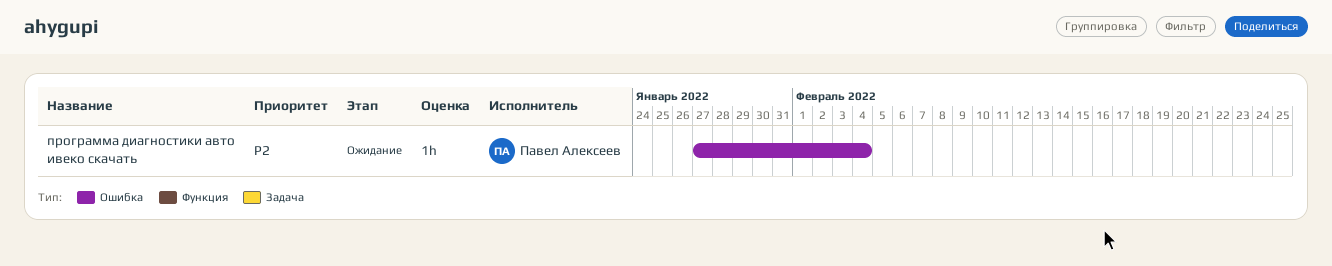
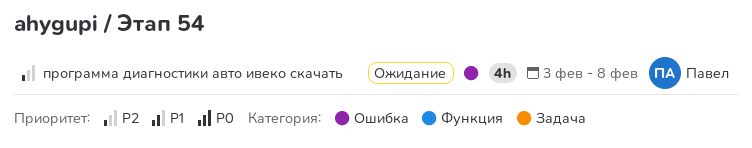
программа диагностики авто ивеко скачать, estimate: 1h -> 4h
программа диагностики авто ивеко скачать, start: Jan 27 -> Feb 3
программа диагностики авто ивеко скачать, due: Feb 4 -> Feb 8

